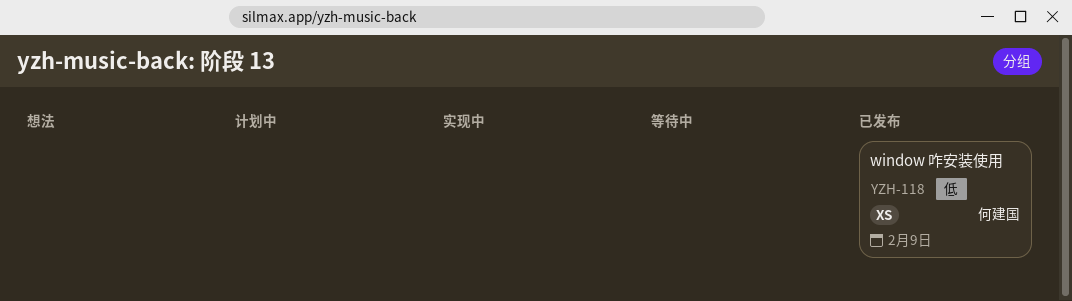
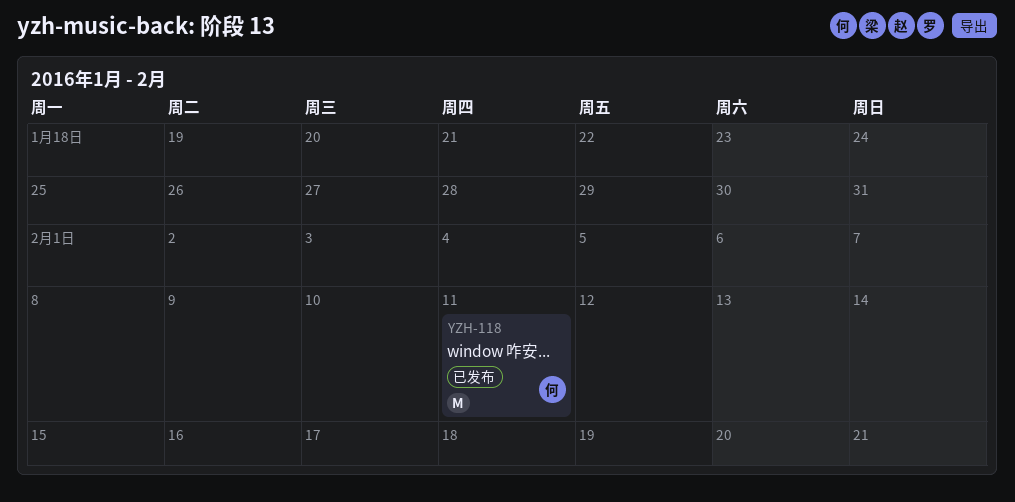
YZH-118, estimate: XS -> M
YZH-118, due: Feb 9 -> Feb 11

